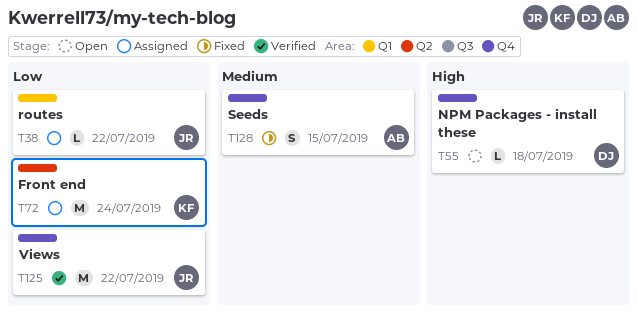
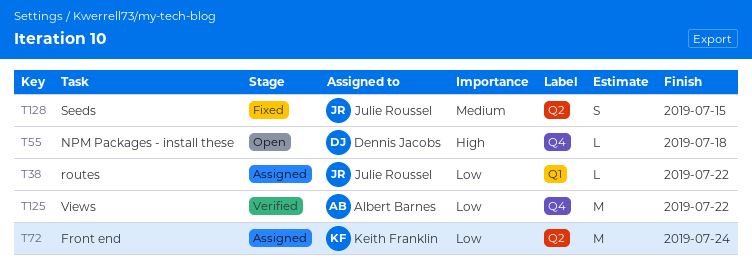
T125, owner: Julie Roussel -> Albert Barnes
T128, owner: Albert Barnes -> Julie Roussel
T128, label: Q4 -> Q2

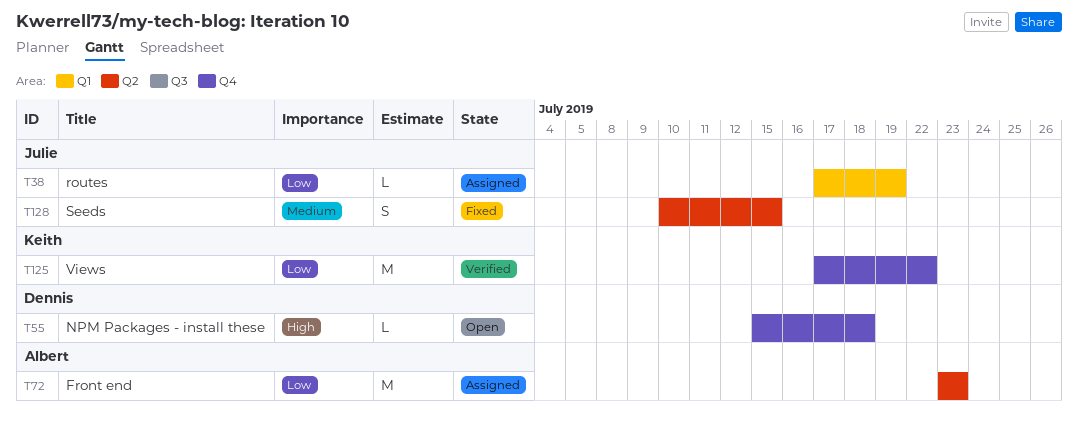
T38, due: Jul 22 -> Jul 19
T72, owner: Keith Franklin -> Albert Barnes
T72, due: Jul 24 -> Jul 23
T125, owner: Albert Barnes -> Keith Franklin

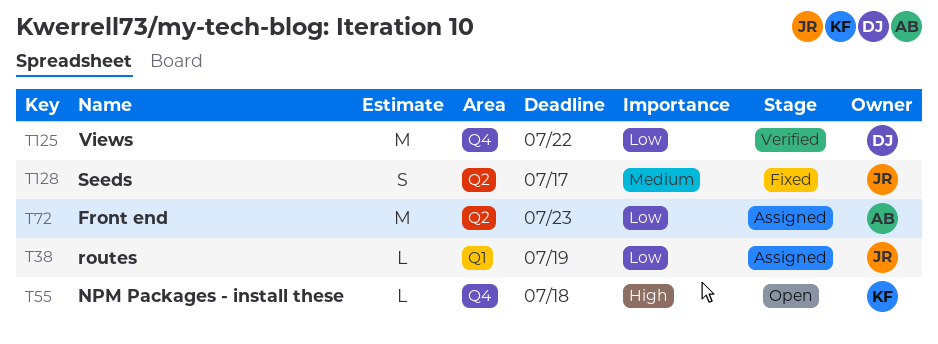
T55, owner: Dennis -> Keith
T125, owner: Keith -> Dennis
T128, due: Jul 15 -> Jul 17

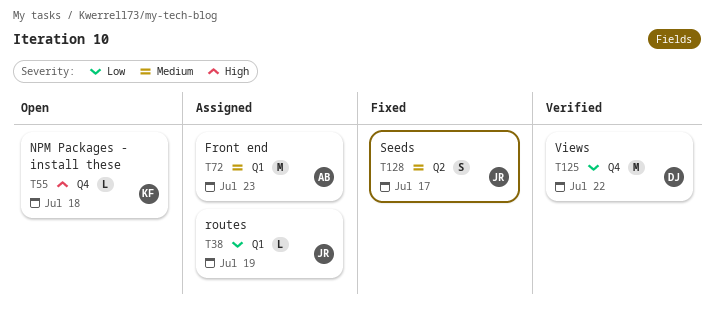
T72, priority: Low -> Medium
T72, label: Q2 -> Q1

